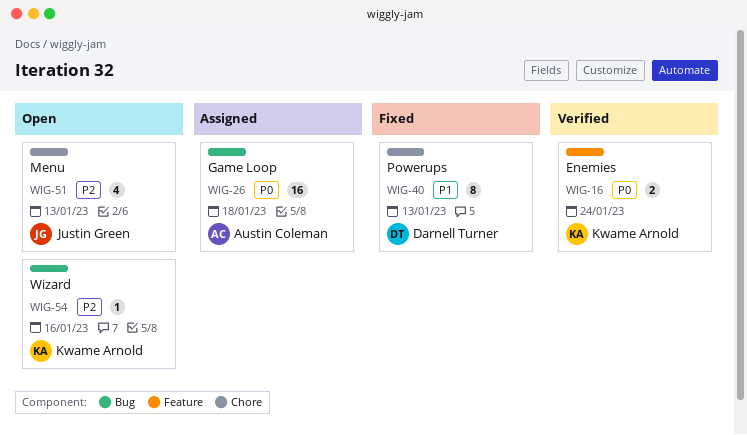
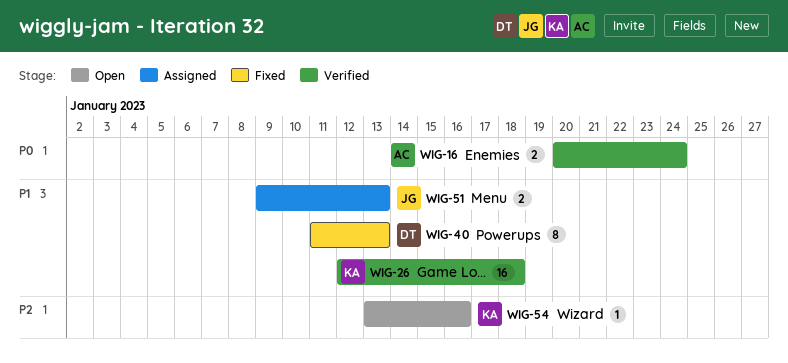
WIG-16, owner: Kwame Arnold -> Austin Coleman
WIG-26, status: Assigned -> Verified
WIG-26, owner: Austin Coleman -> Kwame Arnold
WIG-26, priority: P0 -> P1
WIG-51, status: Open -> Assigned
WIG-51, priority: P2 -> P1
WIG-51, estimate: 4 -> 2

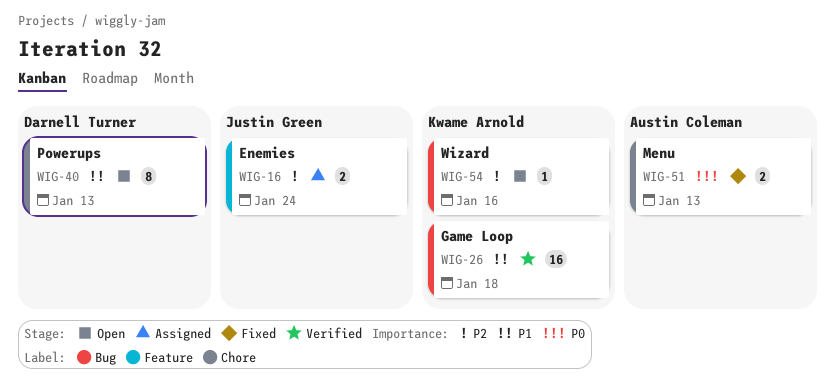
WIG-16, status: Verified -> Assigned
WIG-16, owner: Austin Coleman -> Justin Green
WIG-16, priority: P0 -> P2
WIG-40, status: Fixed -> Open
WIG-51, status: Assigned -> Fixed
WIG-51, owner: Justin Green -> Austin Coleman
WIG-51, priority: P1 -> P0

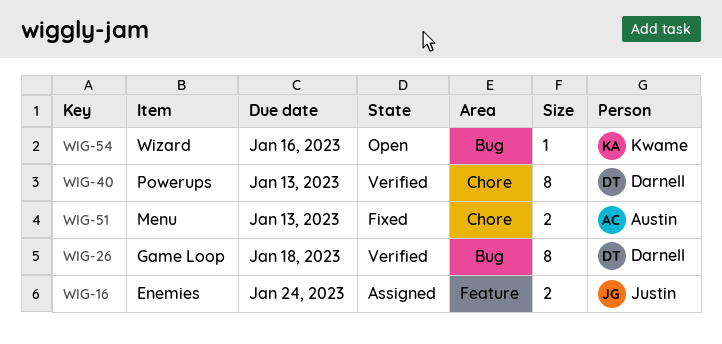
WIG-26, owner: Kwame Arnold -> Darnell Turner
WIG-26, estimate: 16 -> 8
WIG-40, status: Open -> Verified

